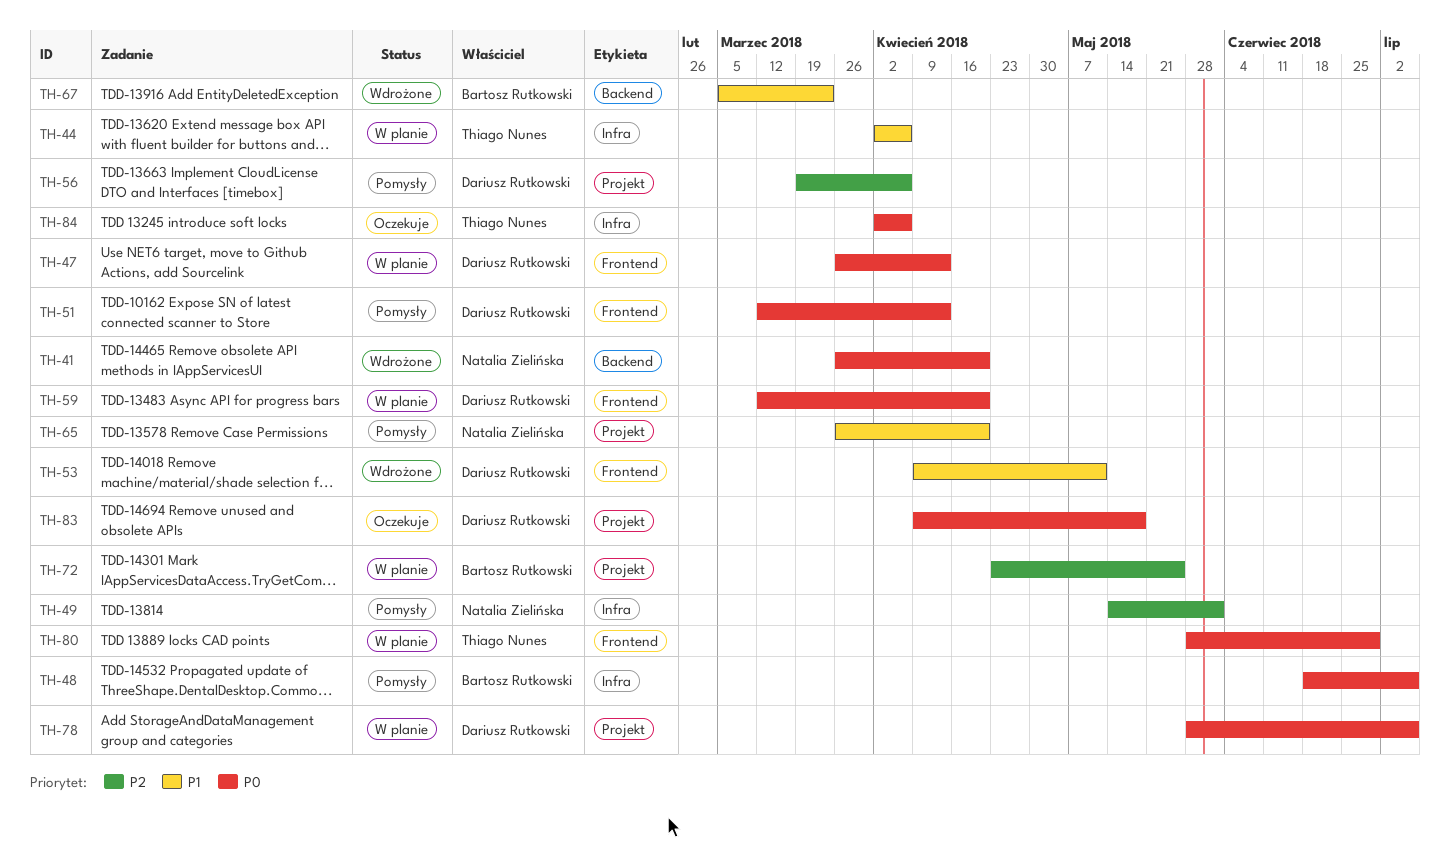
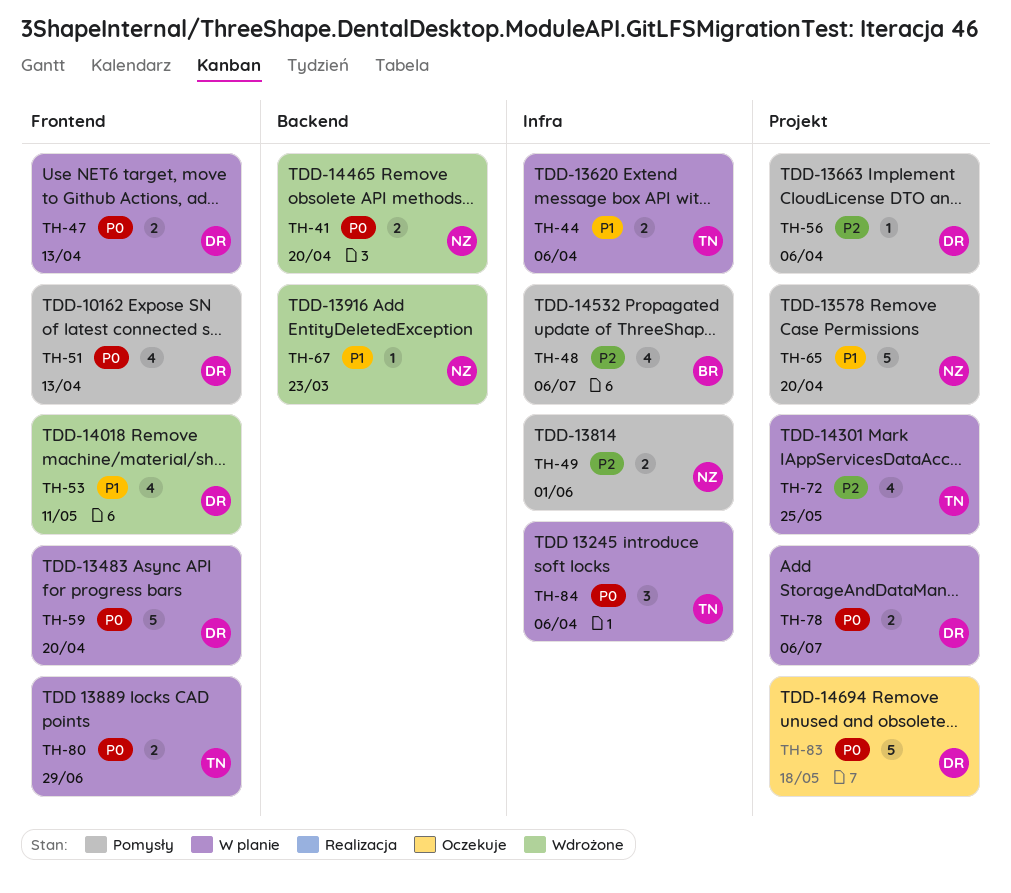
TH-48, priority: P0 -> P2
TH-67, owner: Bartosz Rutkowski -> Natalia Zielińska
TH-72, owner: Bartosz Rutkowski -> Thiago Nunes
TH-84, status: Oczekuje -> W planie

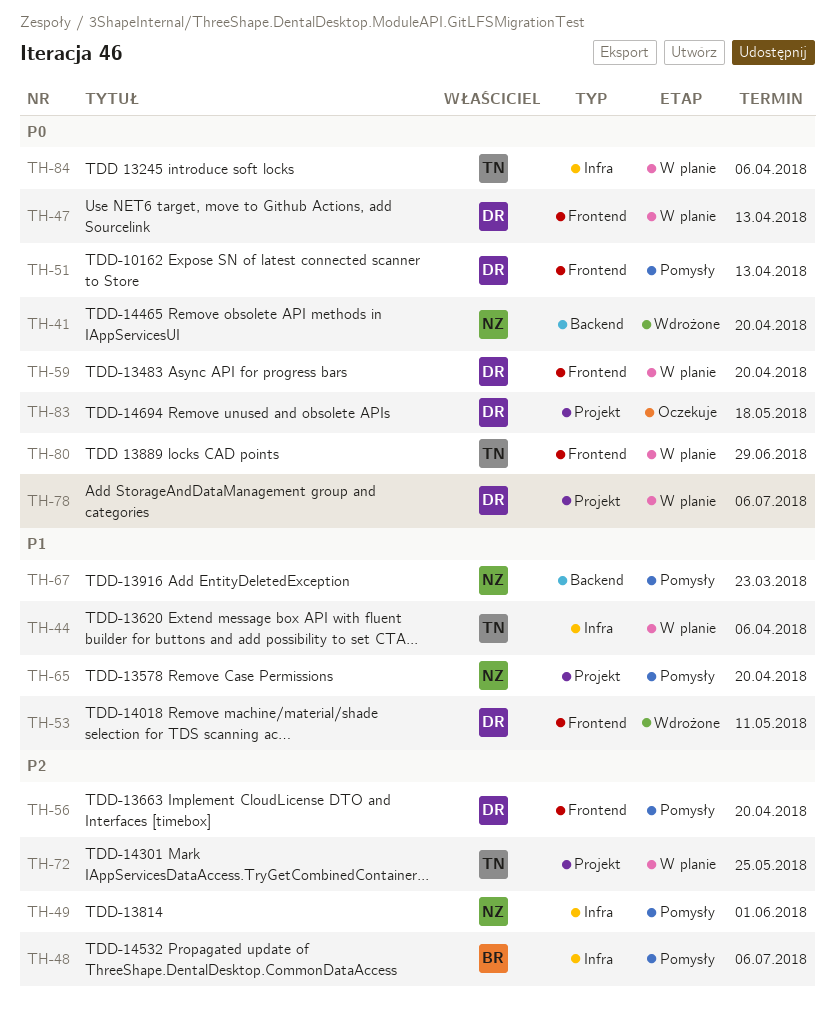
TH-56, label: Projekt -> Frontend
TH-56, due: Apr 6 -> Apr 20
TH-67, status: Wdrożone -> Pomysły

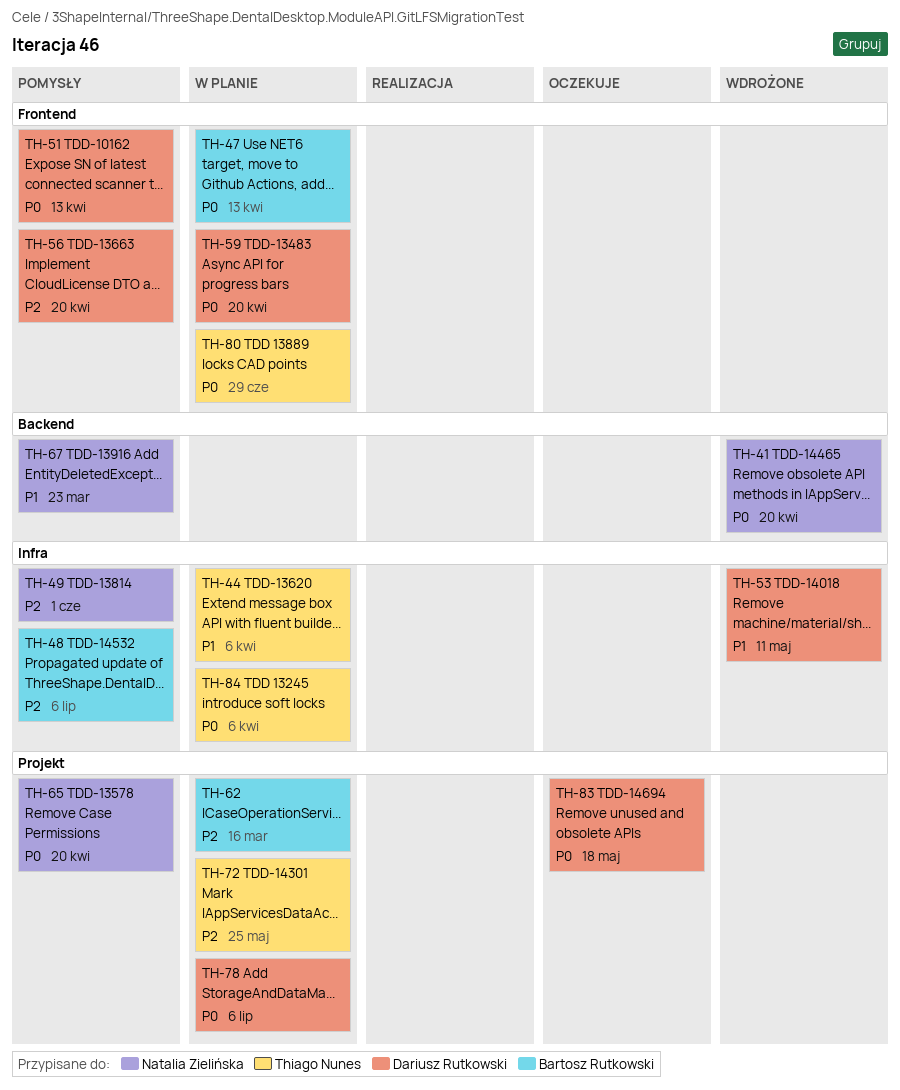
TH-47, owner: Dariusz Rutkowski -> Bartosz Rutkowski
TH-53, label: Frontend -> Infra
TH-62: none -> present
TH-65, priority: P1 -> P0

